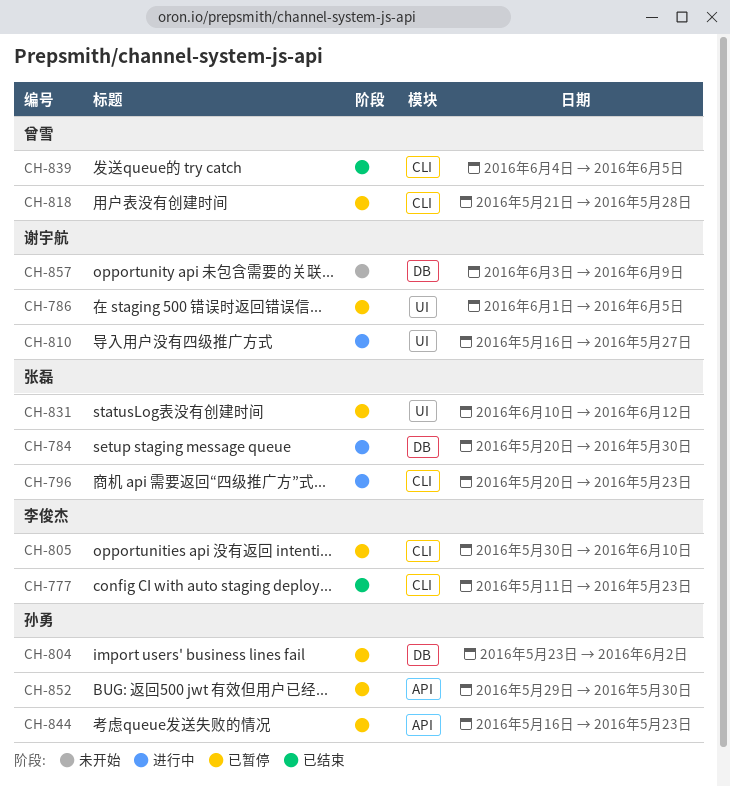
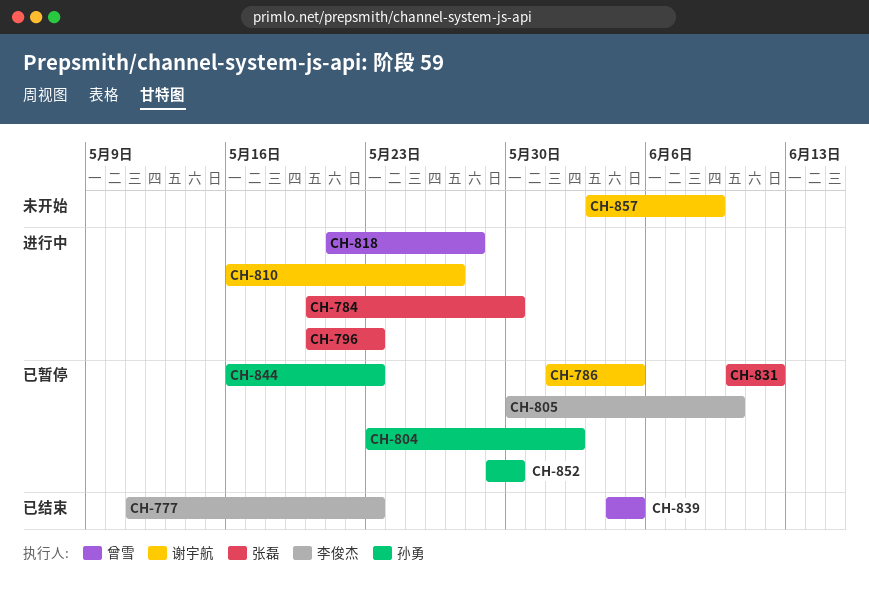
CH-818, status: 已暂停 -> 进行中

